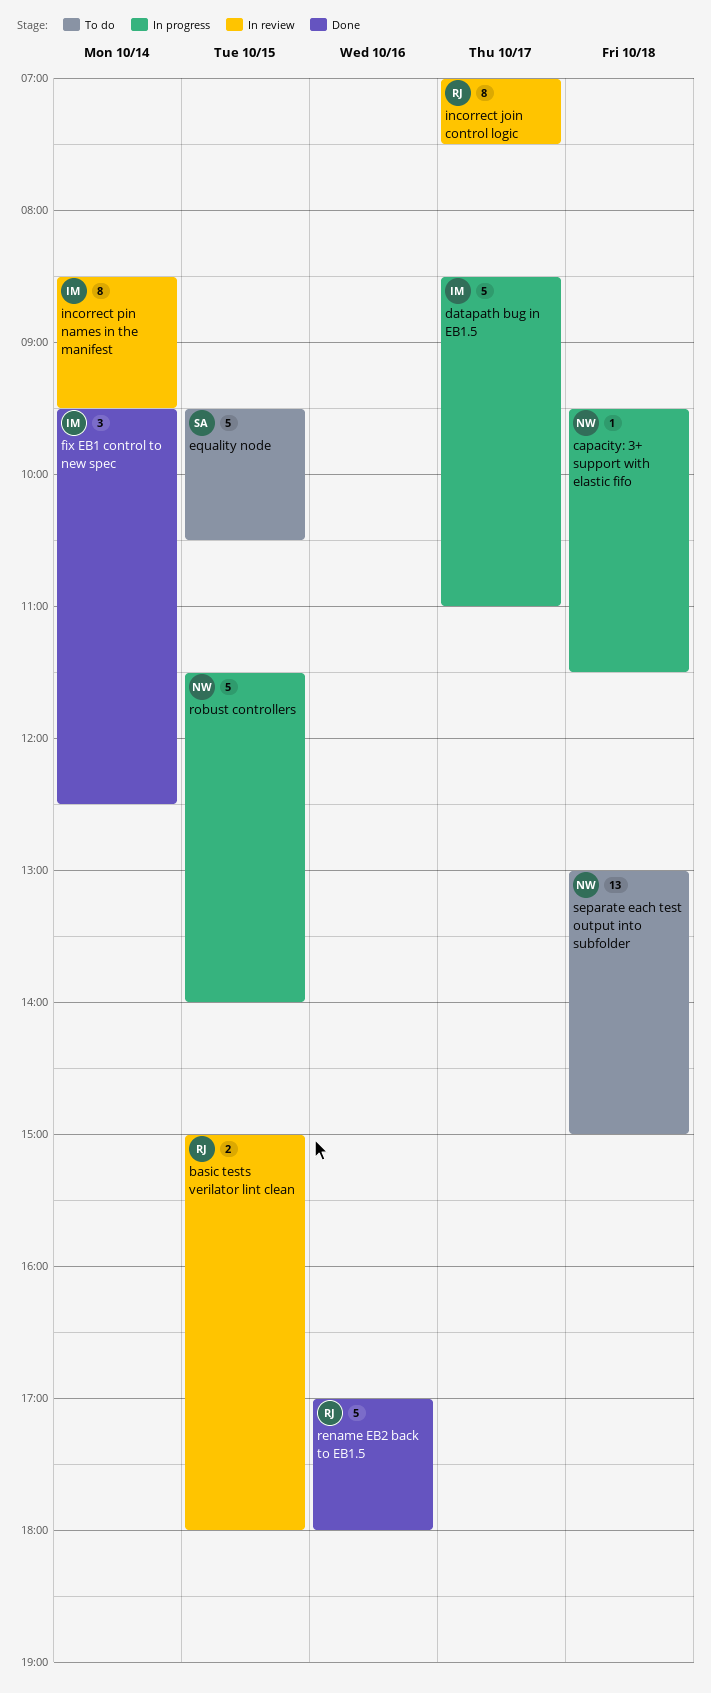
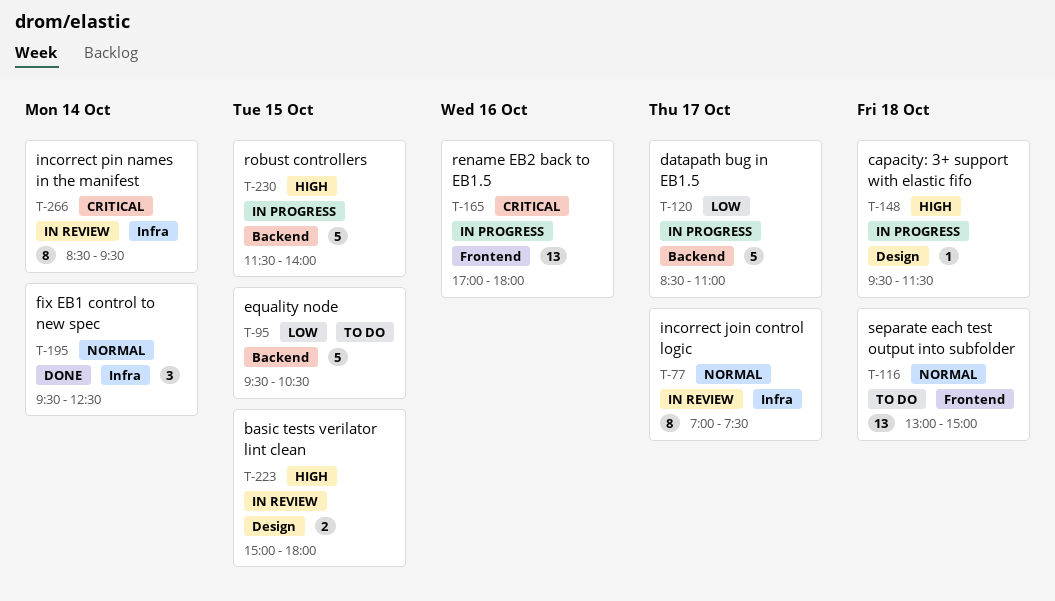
rename EB2 back to EB1.5, status: Done -> In progress
rename EB2 back to EB1.5, estimate: 5 -> 13

